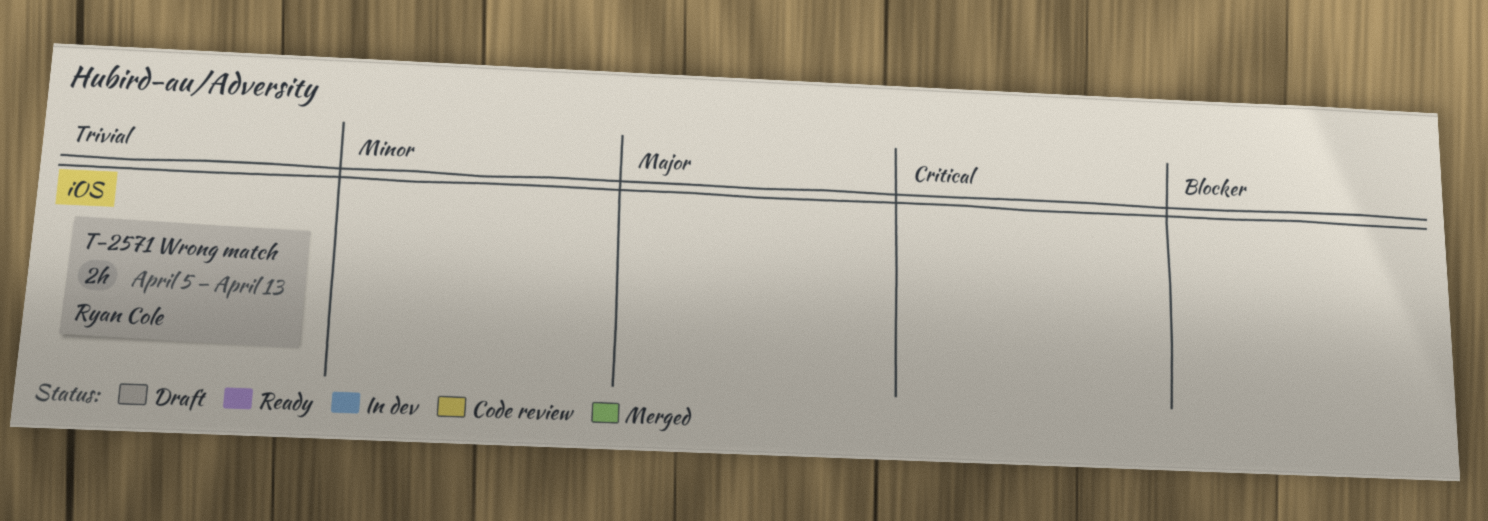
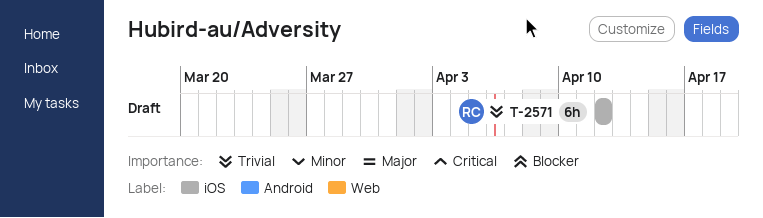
T-2571, estimate: 2h -> 6h
T-2571, start: Apr 5 -> Apr 12
T-2571, due: Apr 13 -> Apr 12

